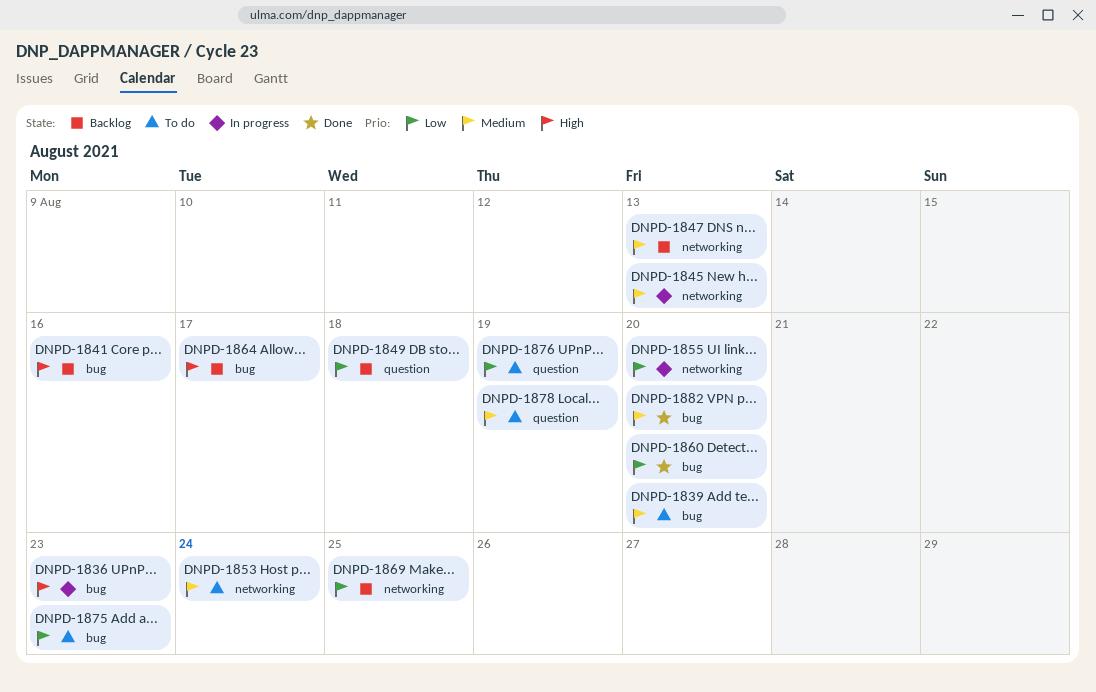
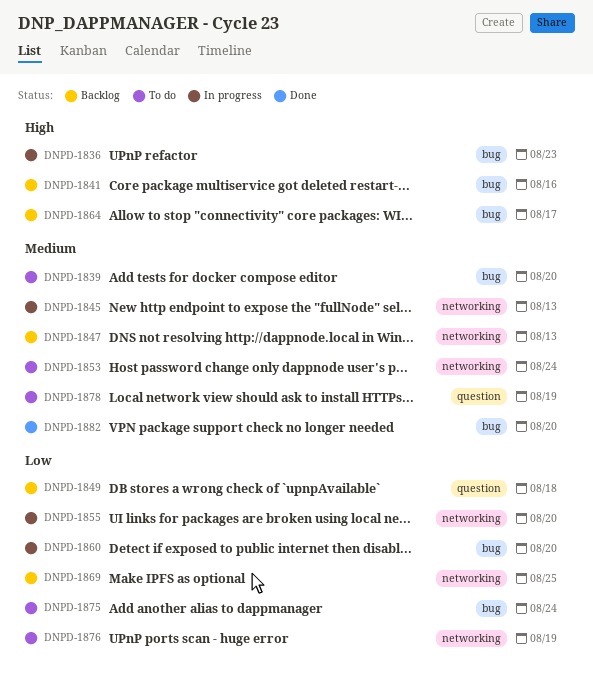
DNPD-1860, status: Done -> In progress
DNPD-1875, due: Aug 23 -> Aug 24
DNPD-1876, label: question -> networking

